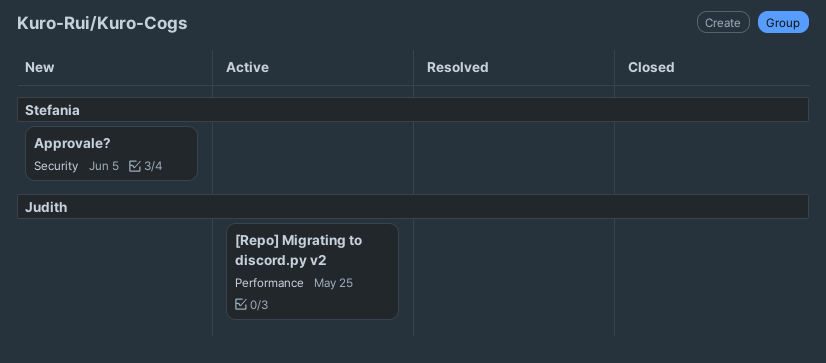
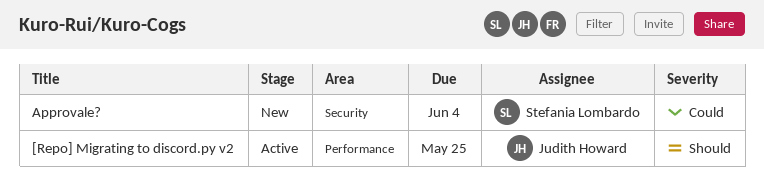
Approvale?, due: Jun 5 -> Jun 4

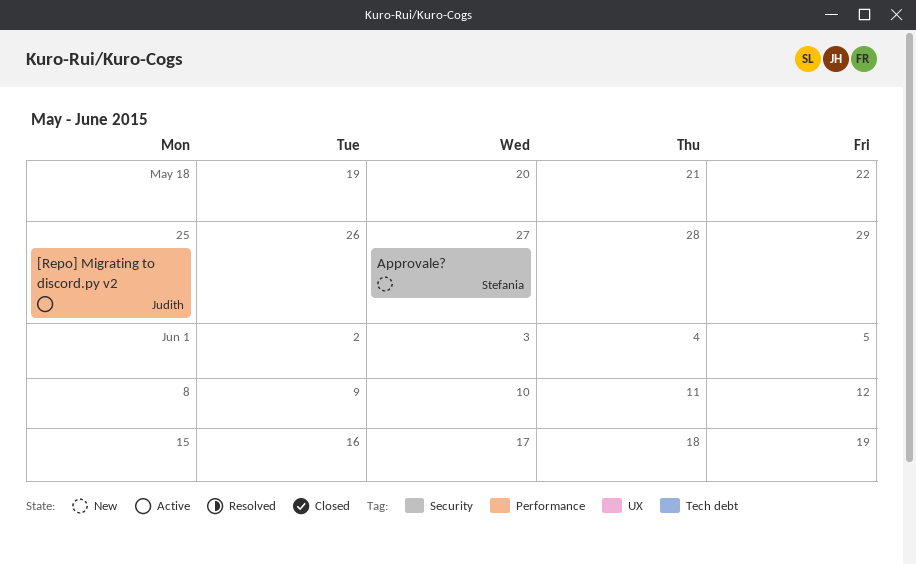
Approvale?, due: Jun 4 -> May 27

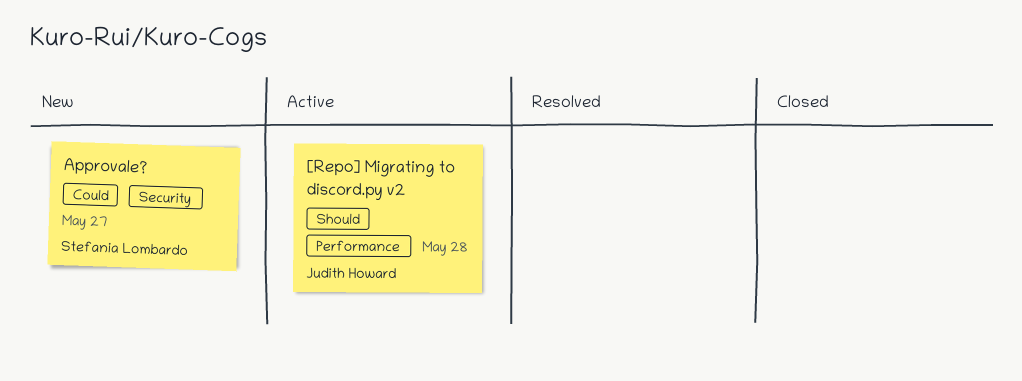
[Repo] Migrating to discord.py v2, due: May 25 -> May 28

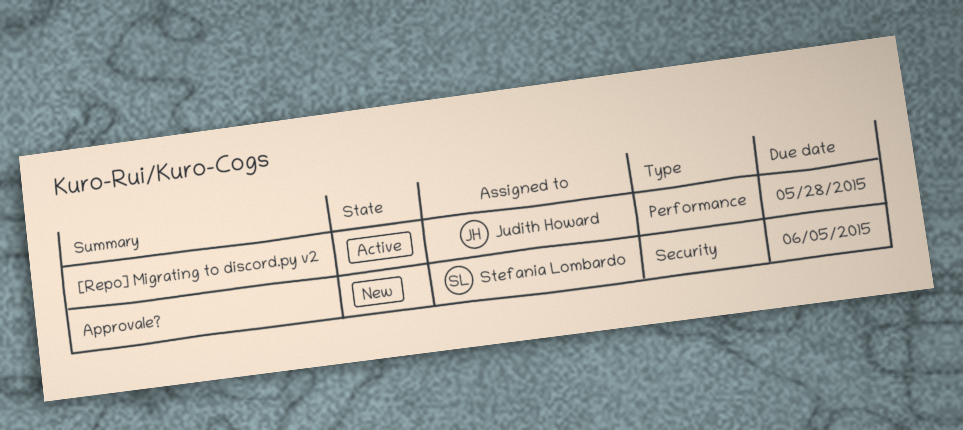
Approvale?, due: May 27 -> Jun 5

